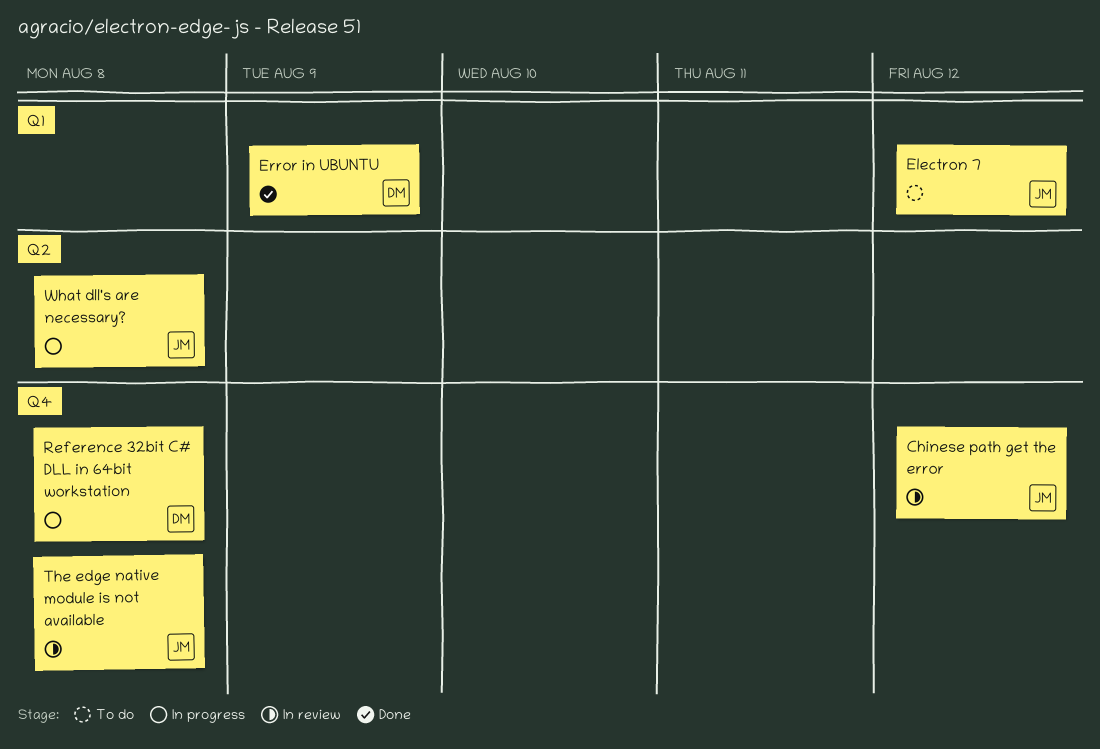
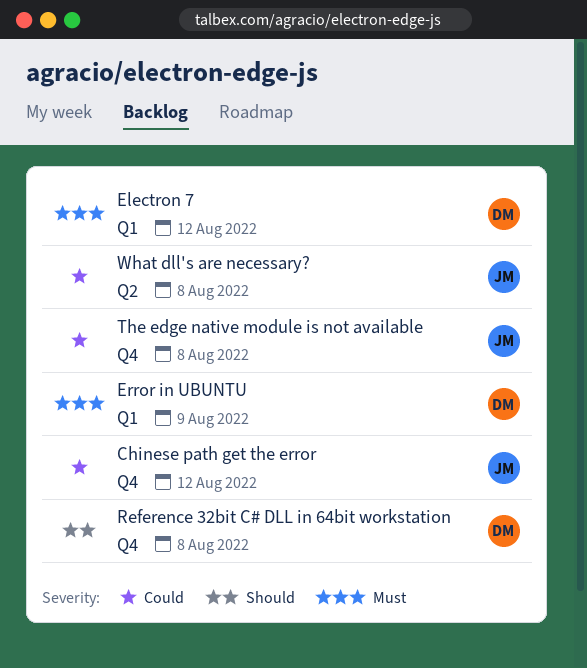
Electron 7, owner: JM -> DM

